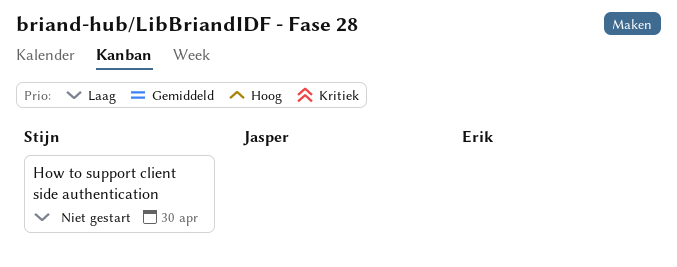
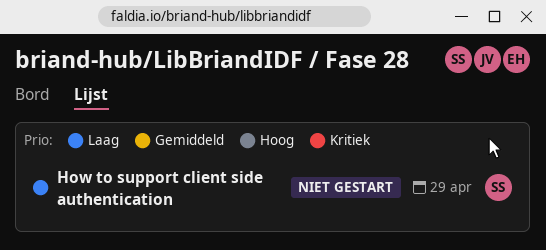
How to support client side authentication, due: Apr 30 -> Apr 29

